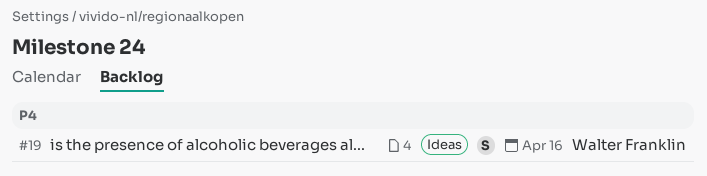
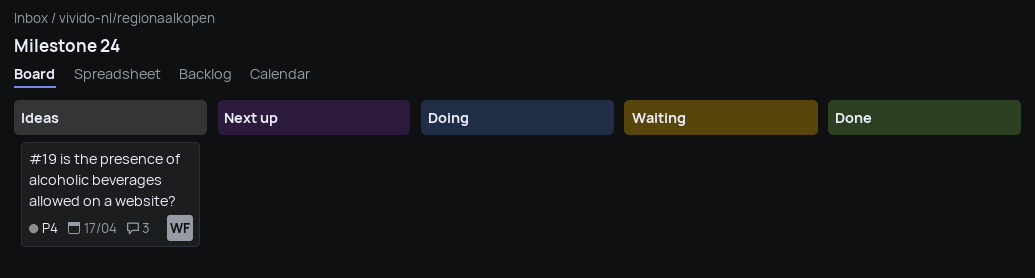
#19, due: Apr 16 -> Apr 17

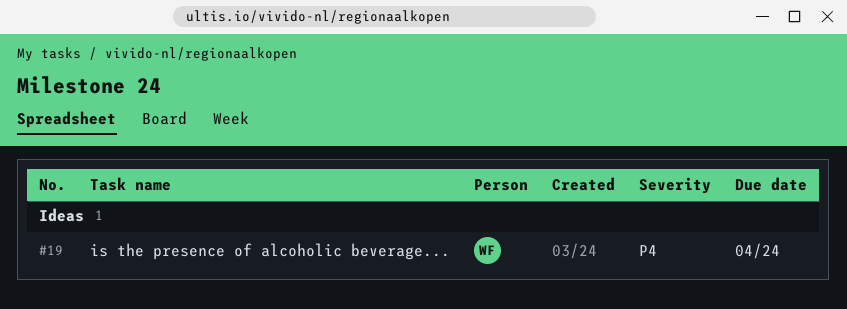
#19, due: Apr 17 -> Apr 24

